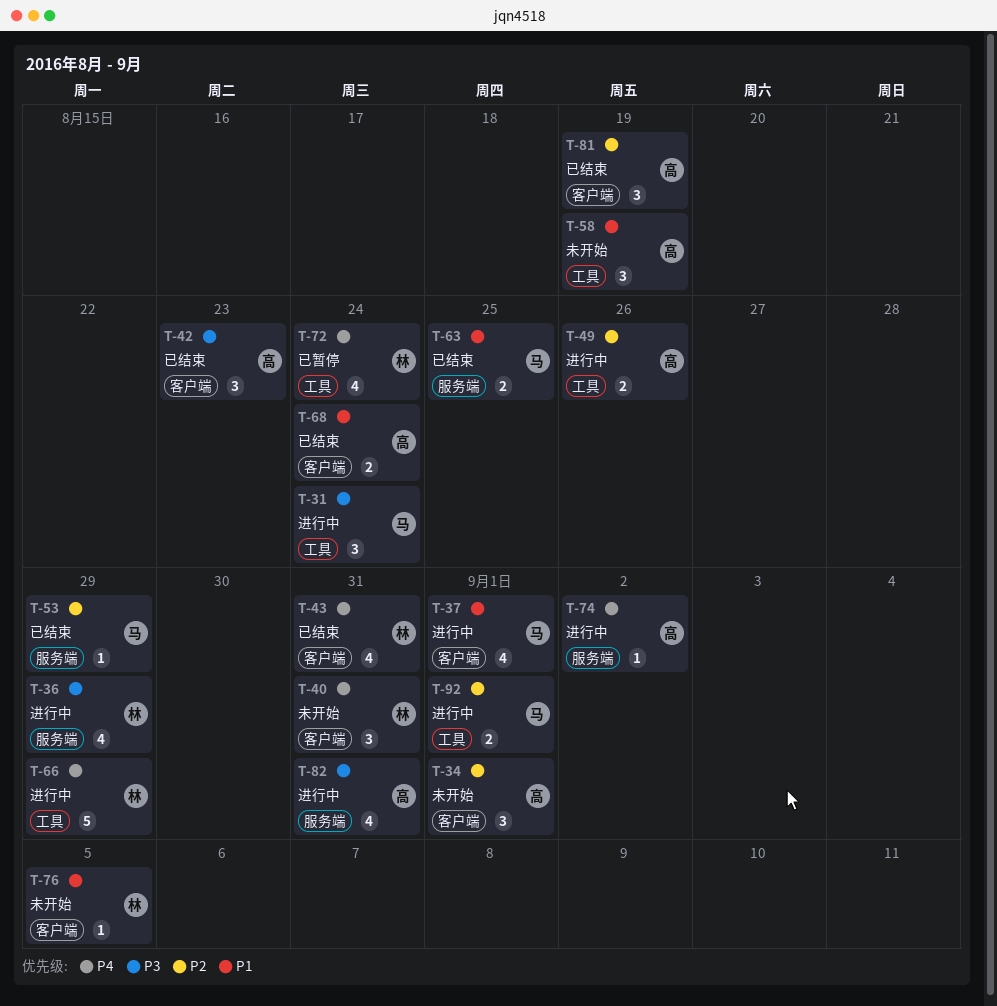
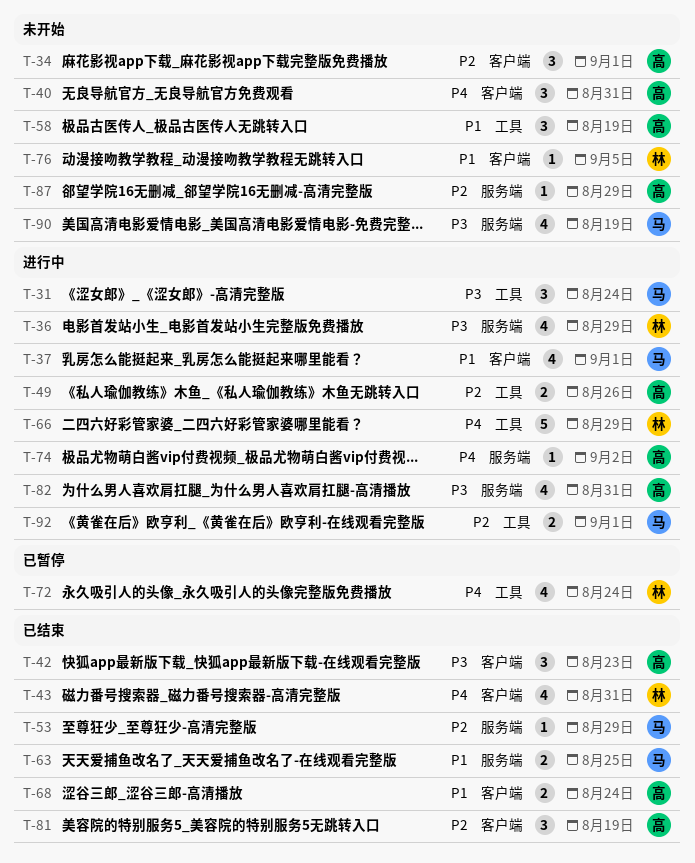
T-40, owner: 林 -> 高
T-87: none -> present
T-90: none -> present

